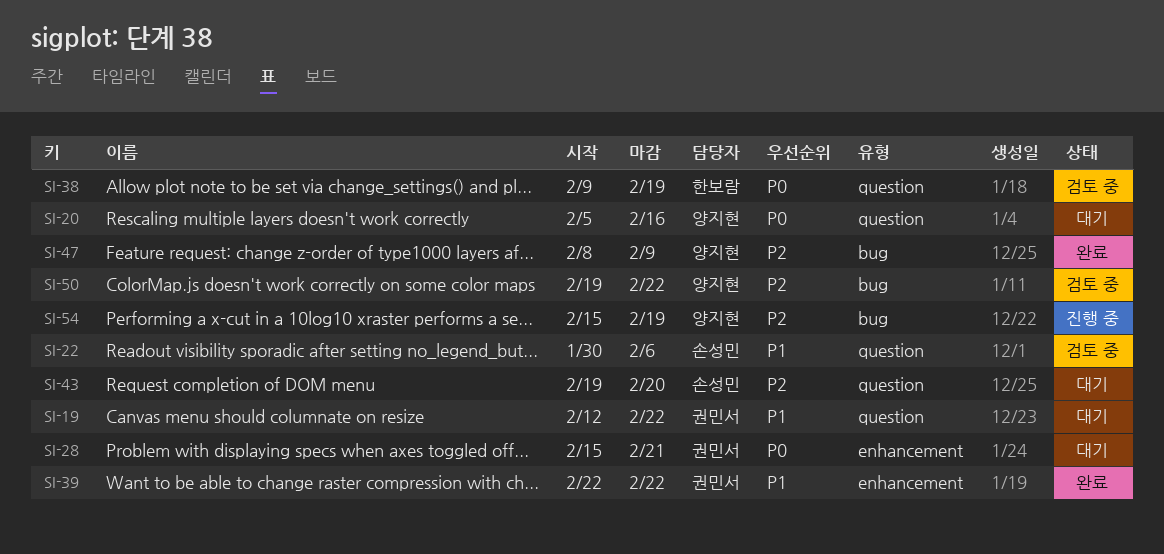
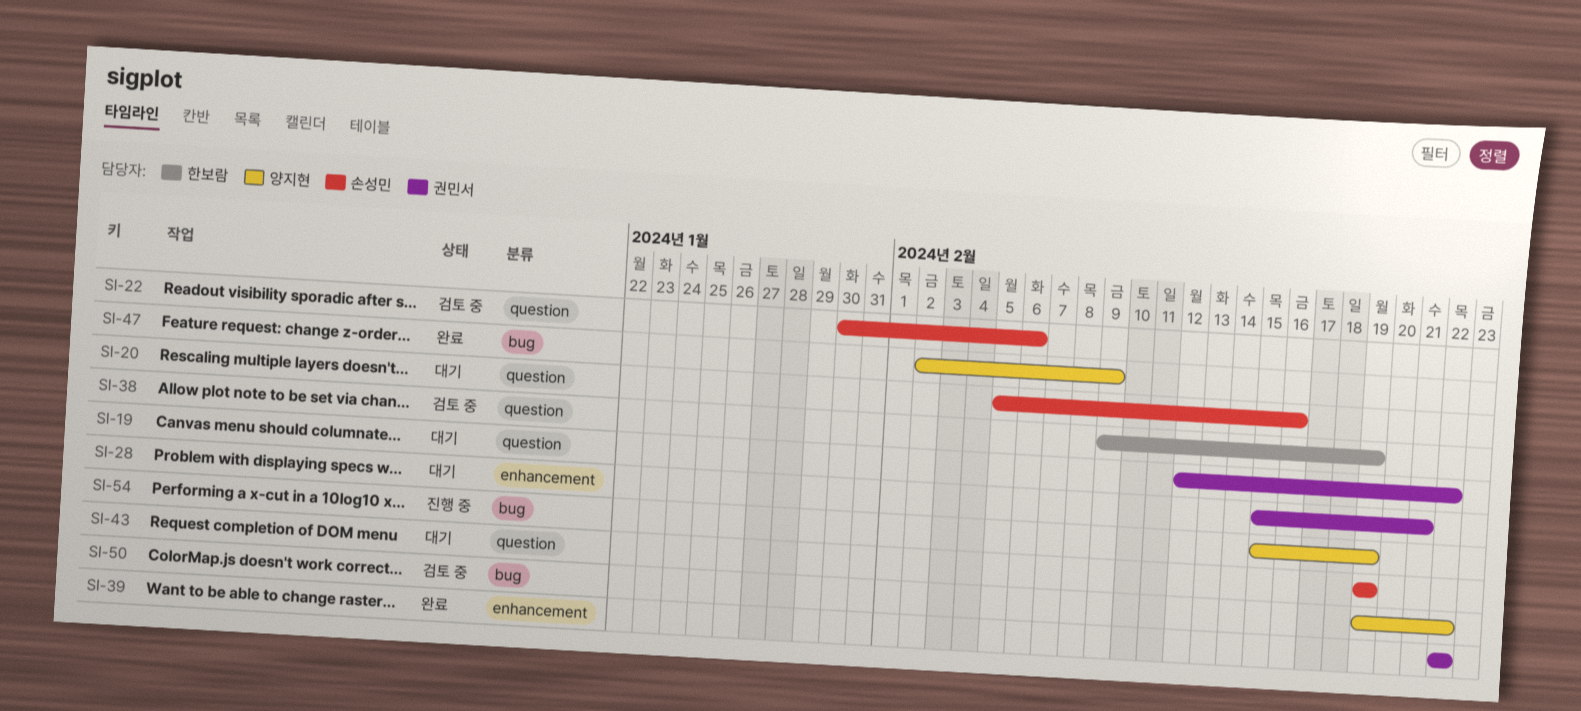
SI-20, owner: 양지현 -> 손성민
SI-43, due: Feb 20 -> Feb 19
SI-47, start: Feb 8 -> Feb 2

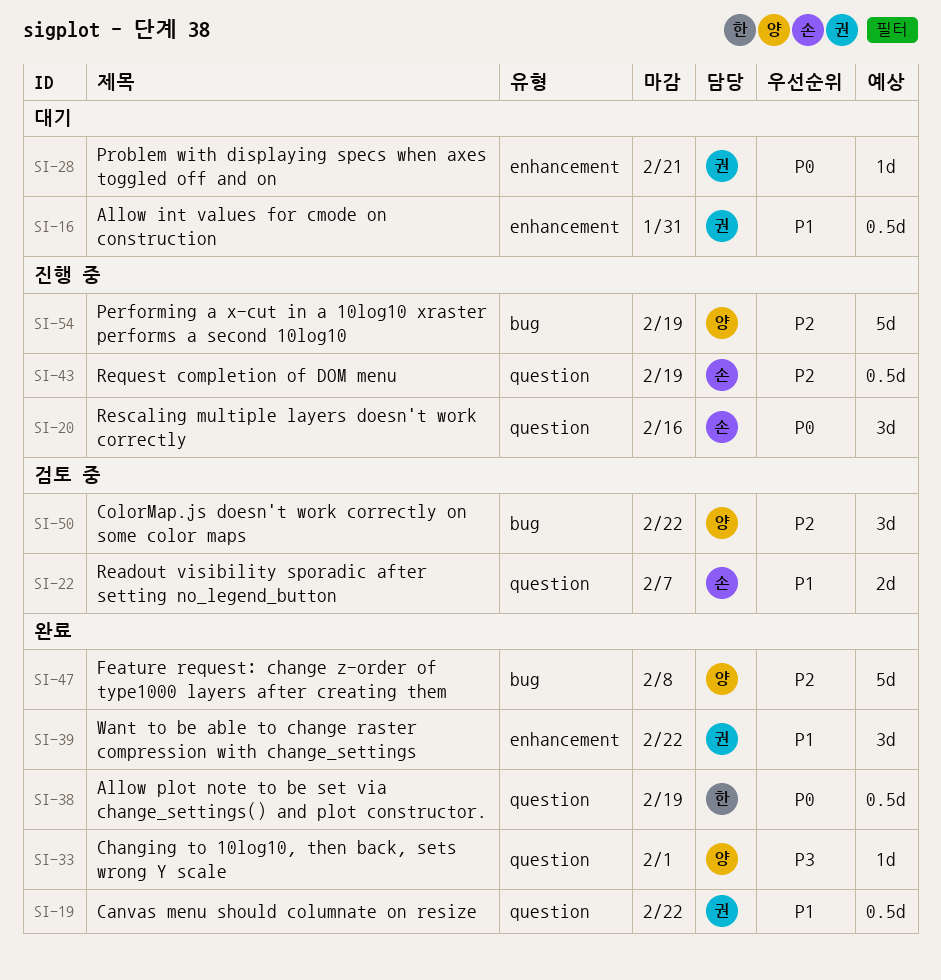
SI-16: none -> present
SI-19, status: 대기 -> 완료
SI-20, status: 대기 -> 진행 중
SI-22, due: Feb 6 -> Feb 7
SI-33: none -> present
SI-38, status: 검토 중 -> 완료
SI-43, status: 대기 -> 진행 중
SI-47, due: Feb 9 -> Feb 8

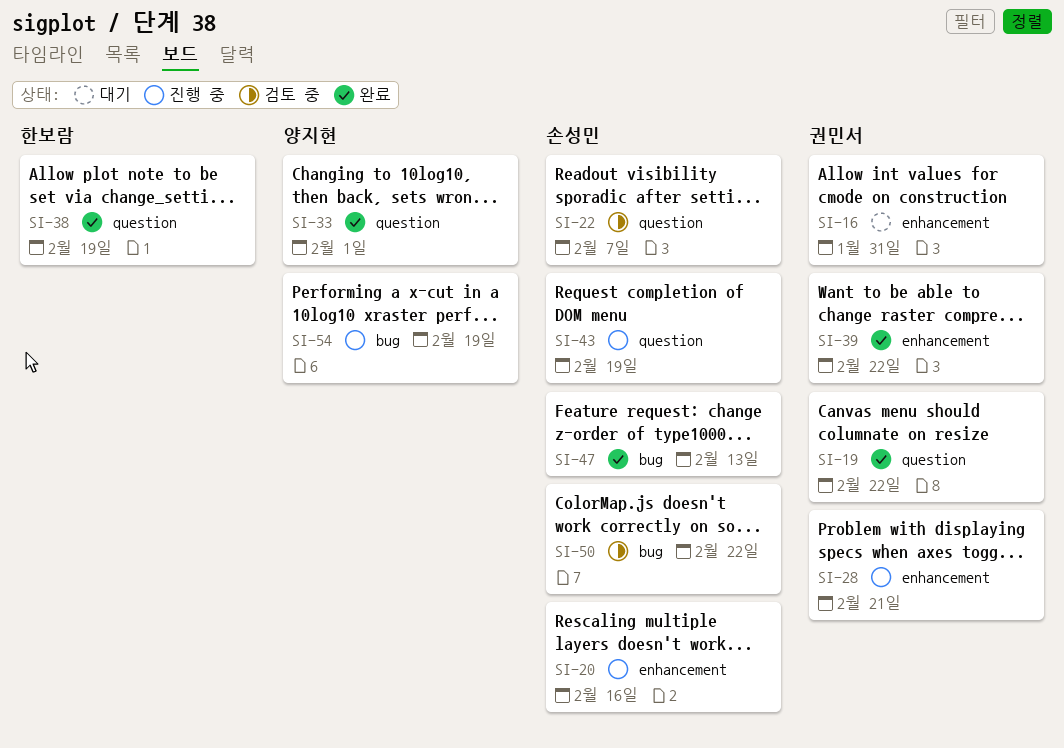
SI-20, label: question -> enhancement
SI-28, status: 대기 -> 진행 중
SI-47, owner: 양지현 -> 손성민
SI-47, due: Feb 8 -> Feb 13
SI-50, owner: 양지현 -> 손성민

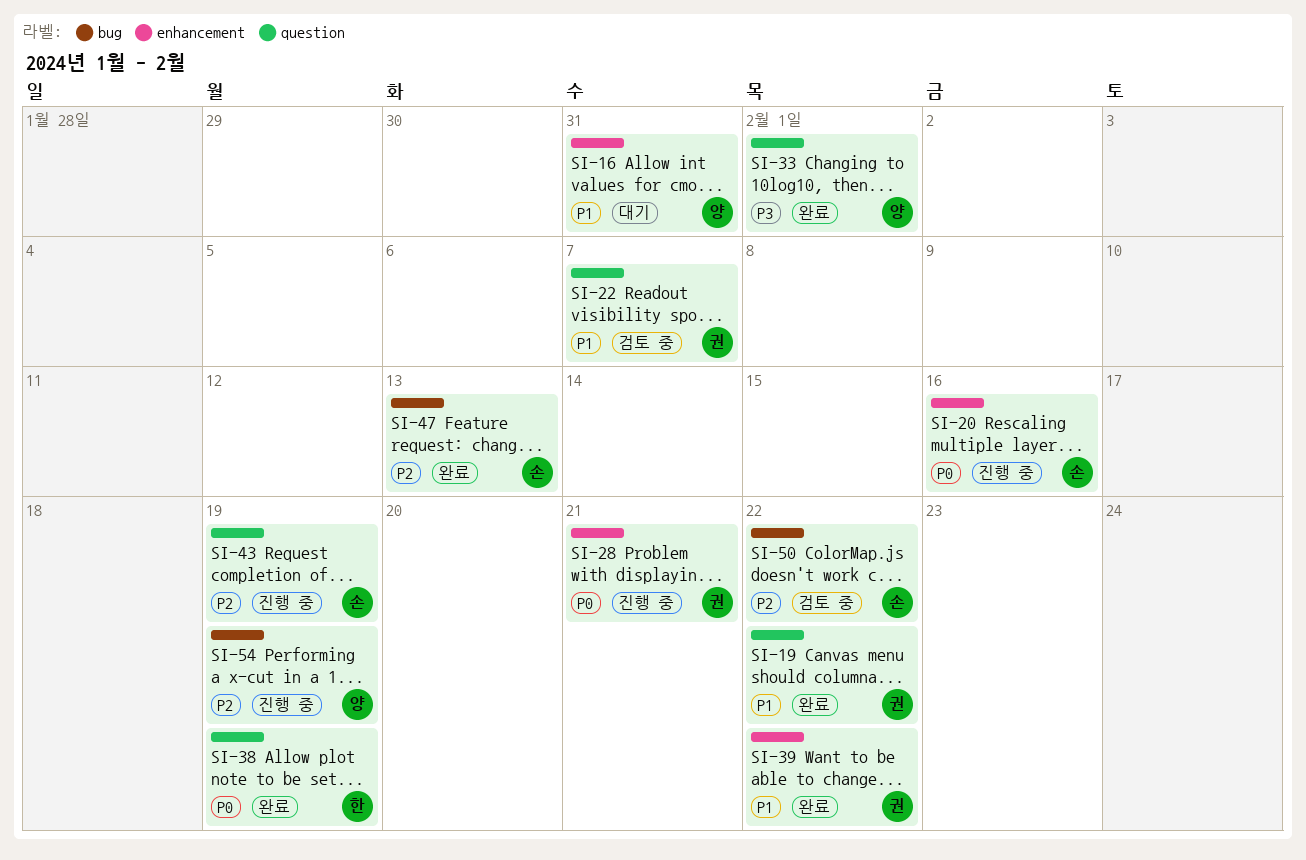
SI-16, owner: 권민서 -> 양지현
SI-22, owner: 손성민 -> 권민서

